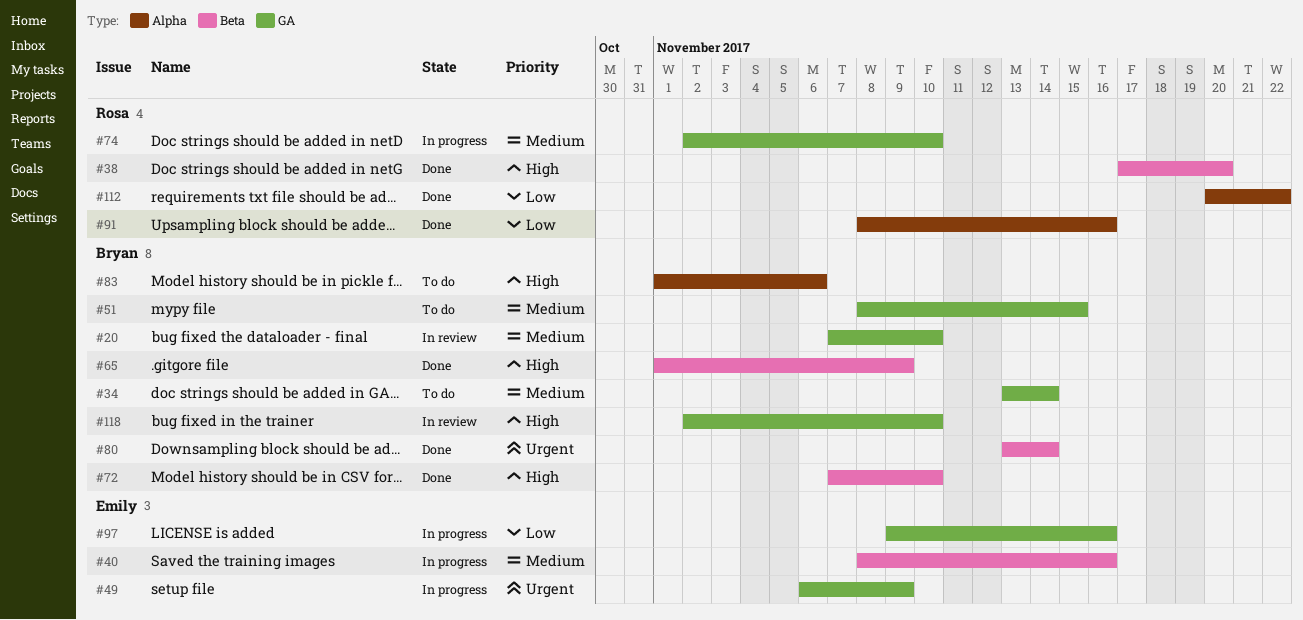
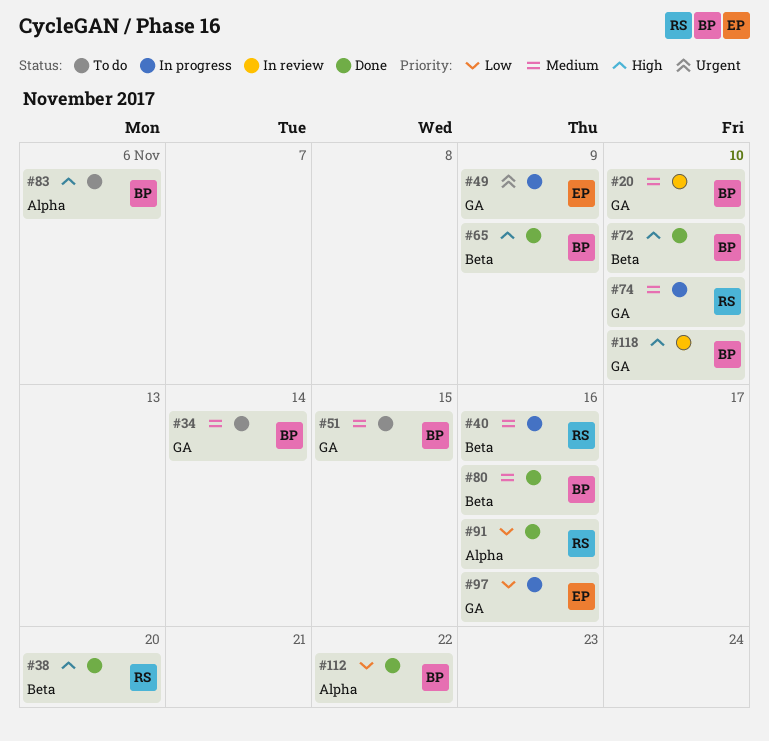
#40, owner: Emily -> Rosa
#80, priority: Urgent -> Medium
#80, due: Nov 14 -> Nov 16
#112, owner: Rosa -> Bryan

